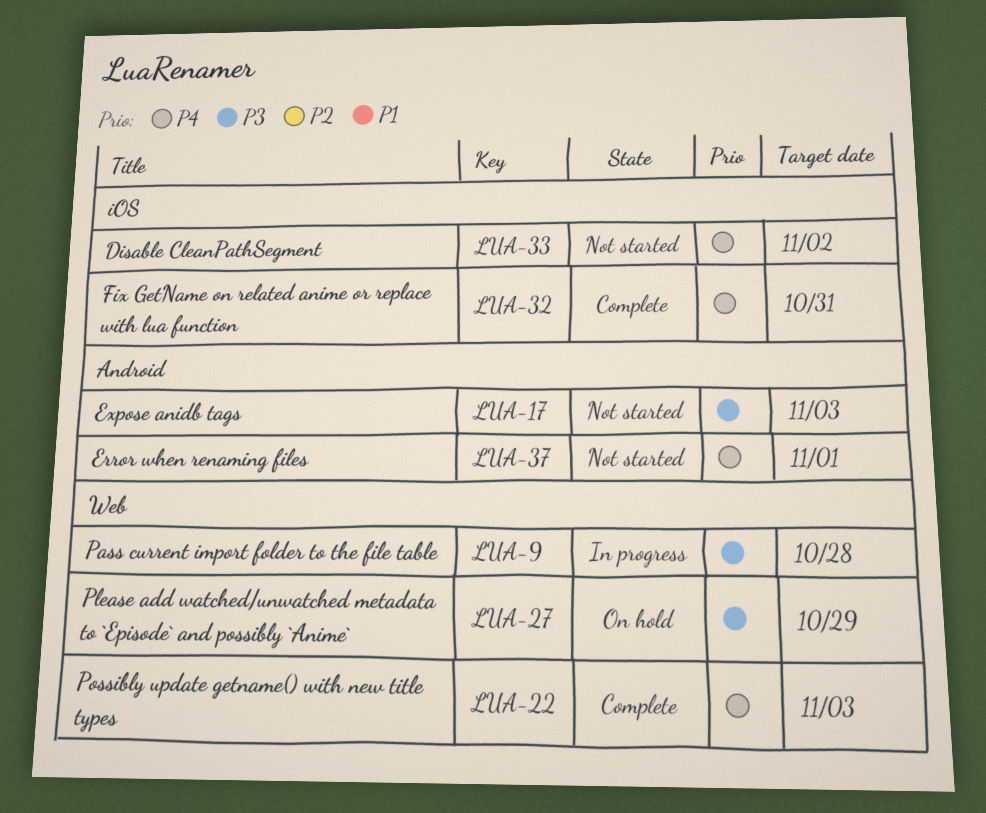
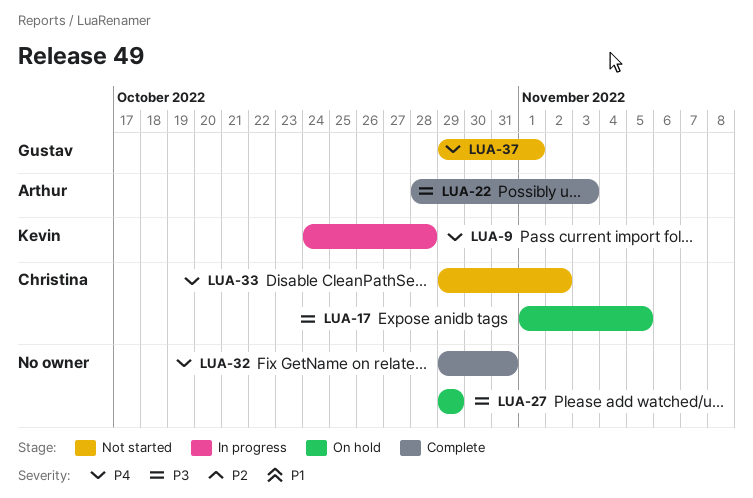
LUA-9, priority: P3 -> P4
LUA-17, status: Not started -> On hold
LUA-17, due: Nov 3 -> Nov 5
LUA-22, priority: P4 -> P3

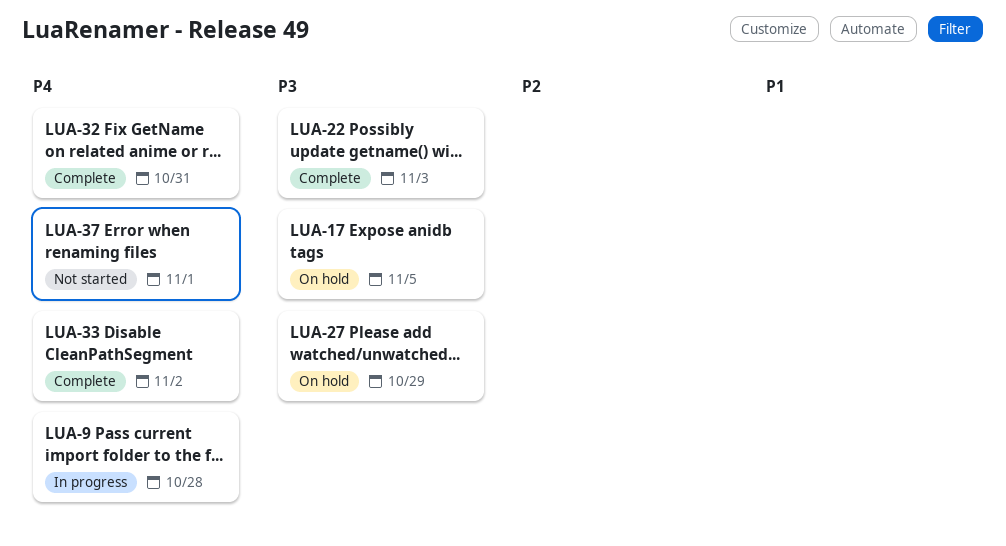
LUA-33, status: Not started -> Complete

